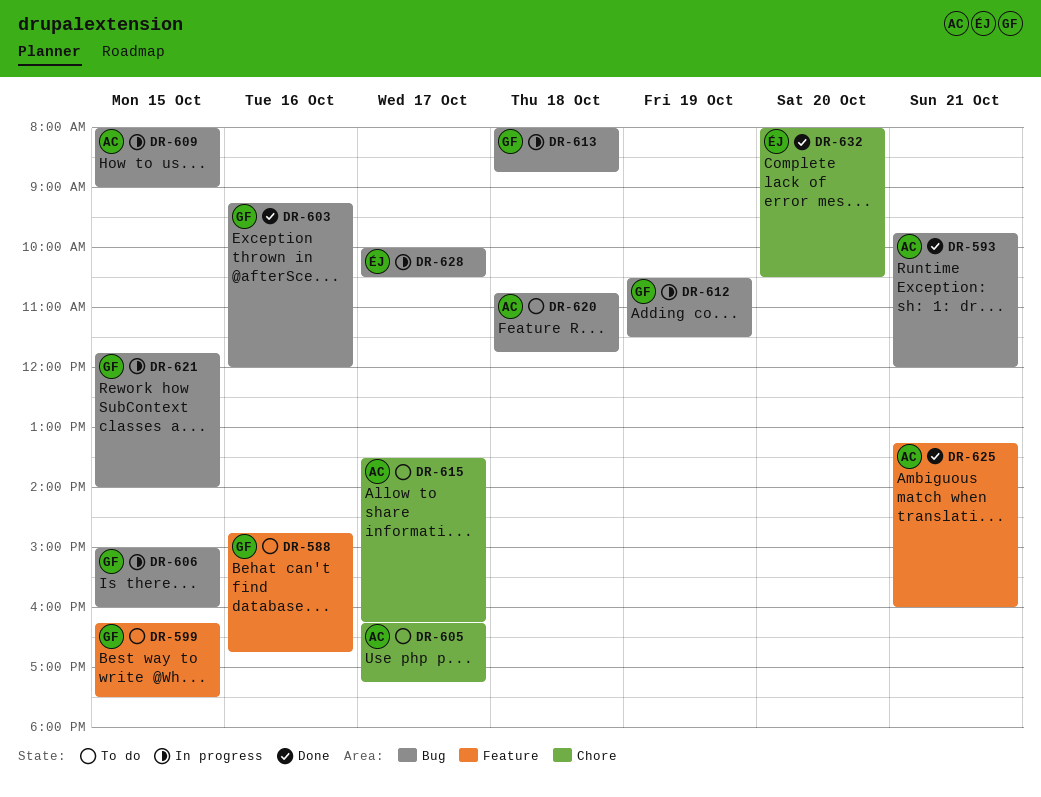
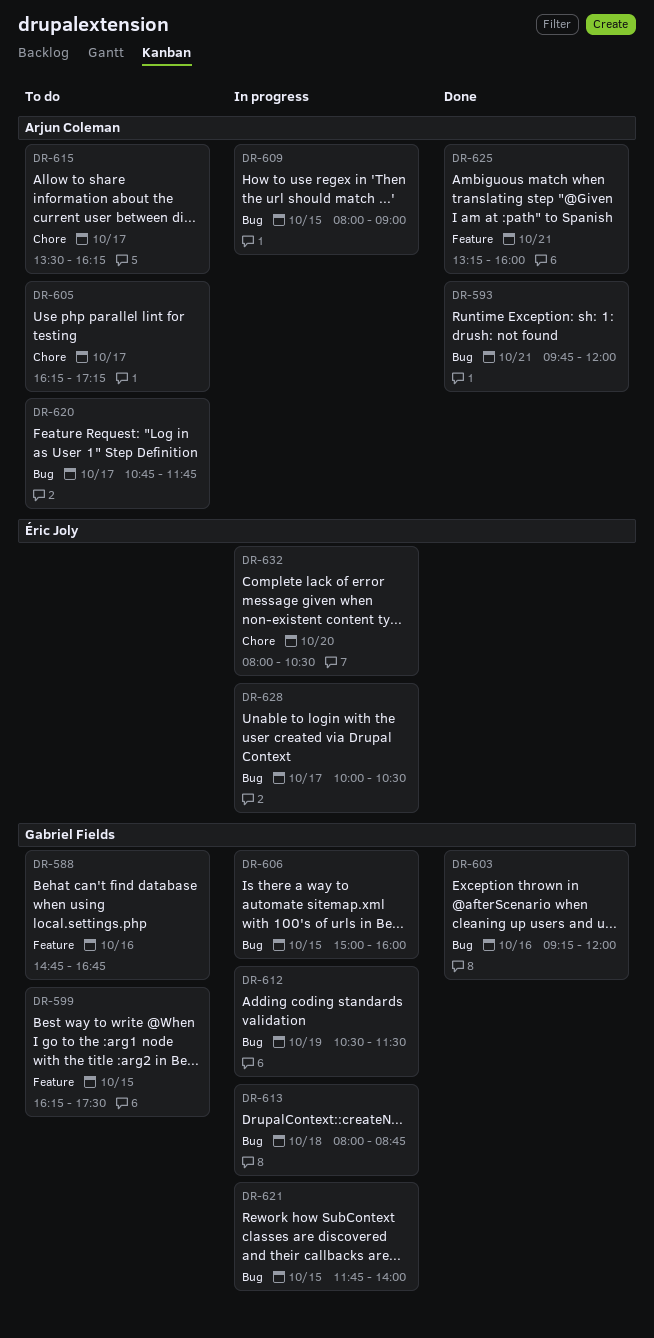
DR-620, day: Oct 18 -> Oct 17
DR-632, status: Done -> In progress

